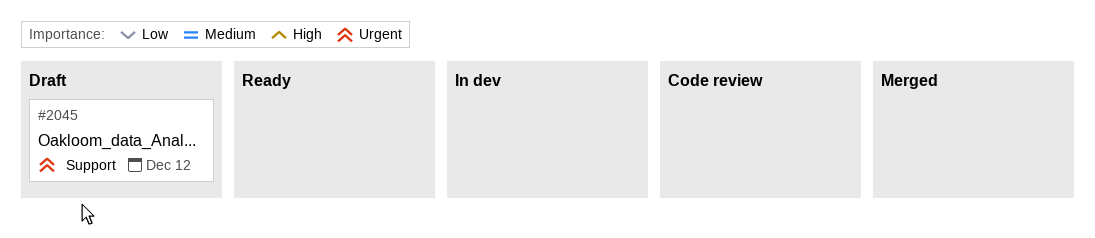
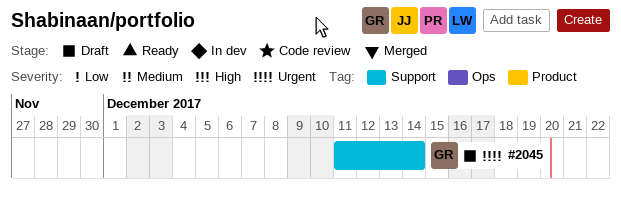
#2045, due: Dec 12 -> Dec 14

